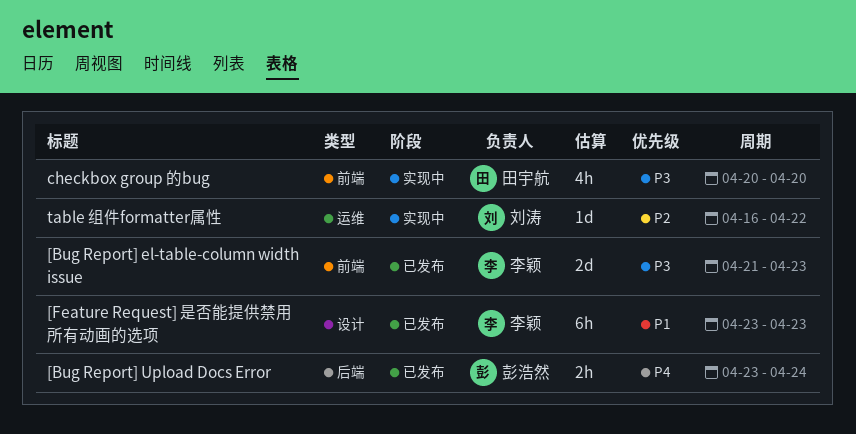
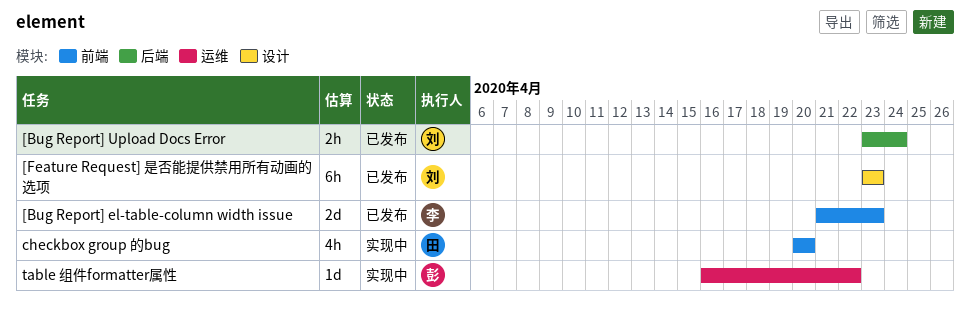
[Bug Report] Upload Docs Error, owner: 彭浩然 -> 刘涛
[Feature Request] 是否能提供禁用所有动画的选项, owner: 李颖 -> 刘涛
table 组件formatter属性, owner: 刘涛 -> 彭浩然

